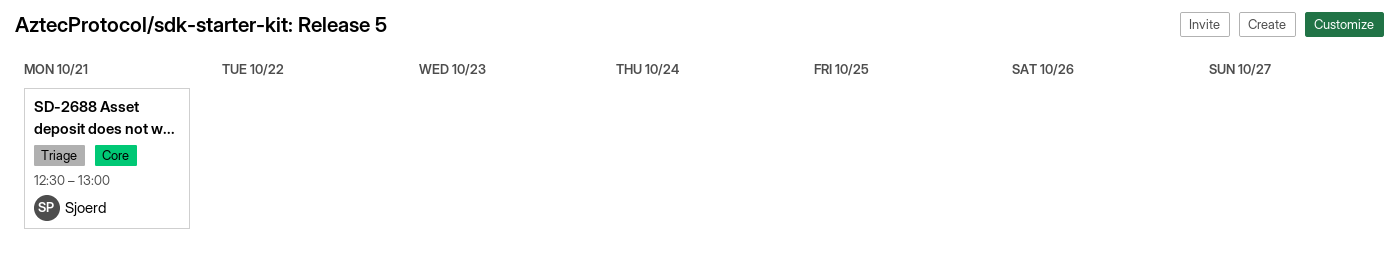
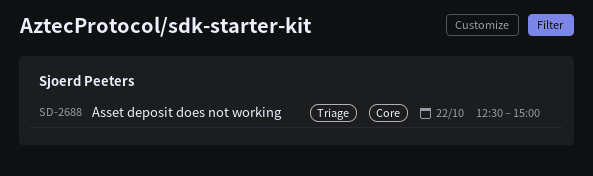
SD-2688, day: Oct 21 -> Oct 22
SD-2688, ends: 13:00 -> 15:00

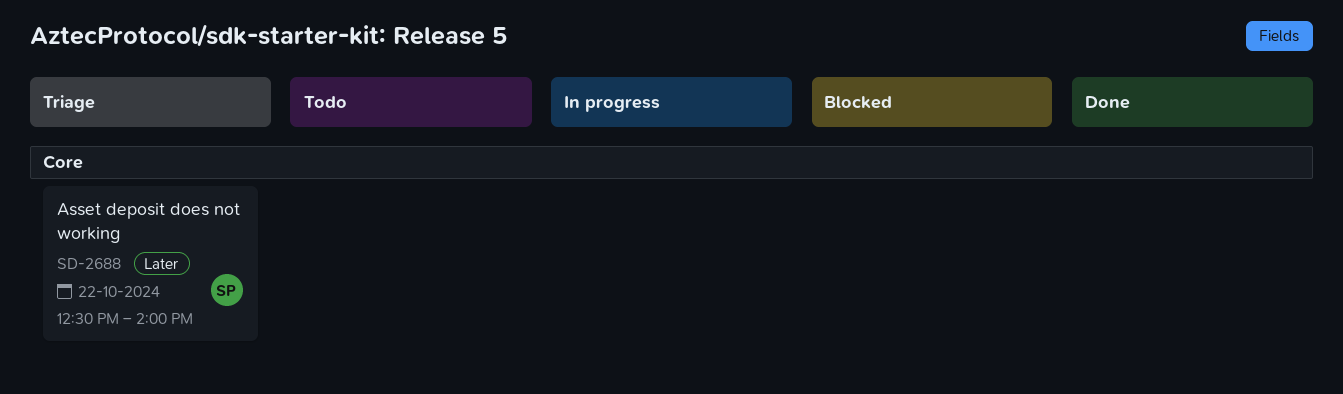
SD-2688, ends: 15:00 -> 14:00

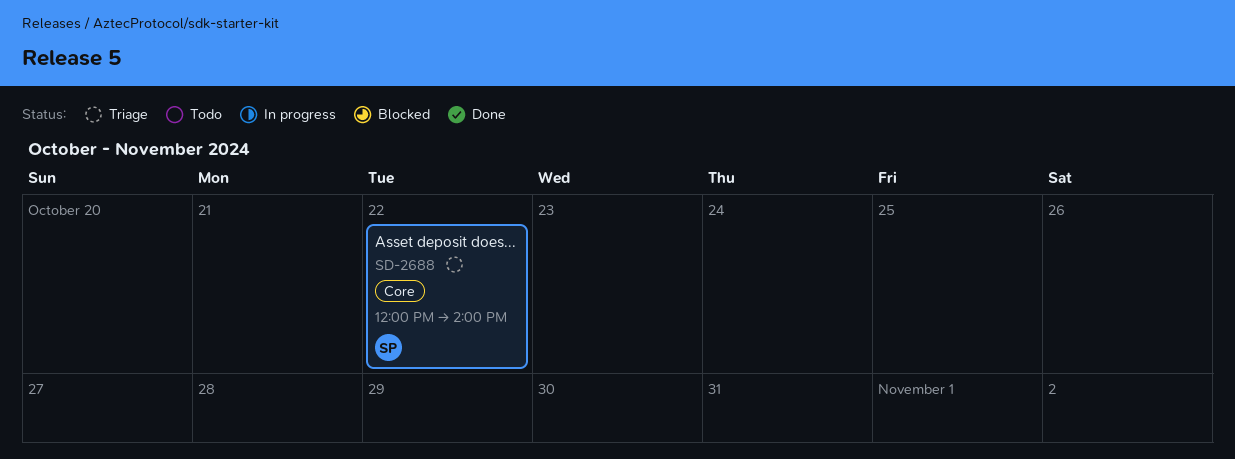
SD-2688, begins: 12:30 -> 12:00

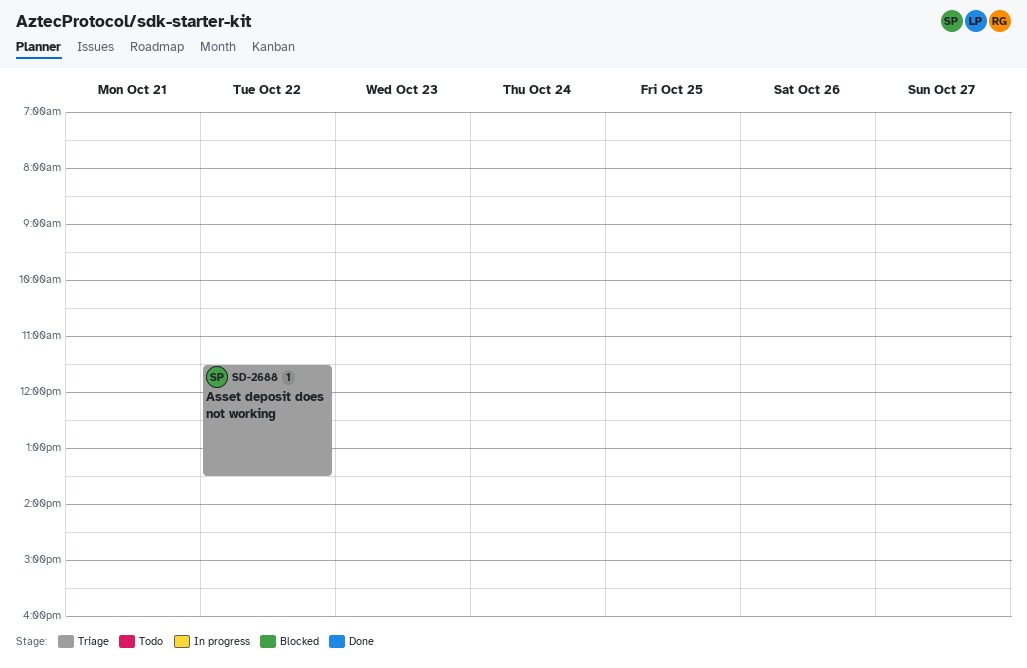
SD-2688, begins: 12:00 -> 11:30
SD-2688, ends: 14:00 -> 13:30

